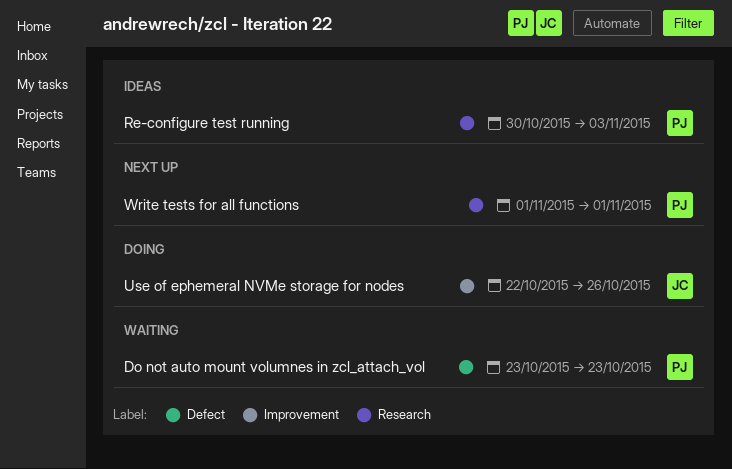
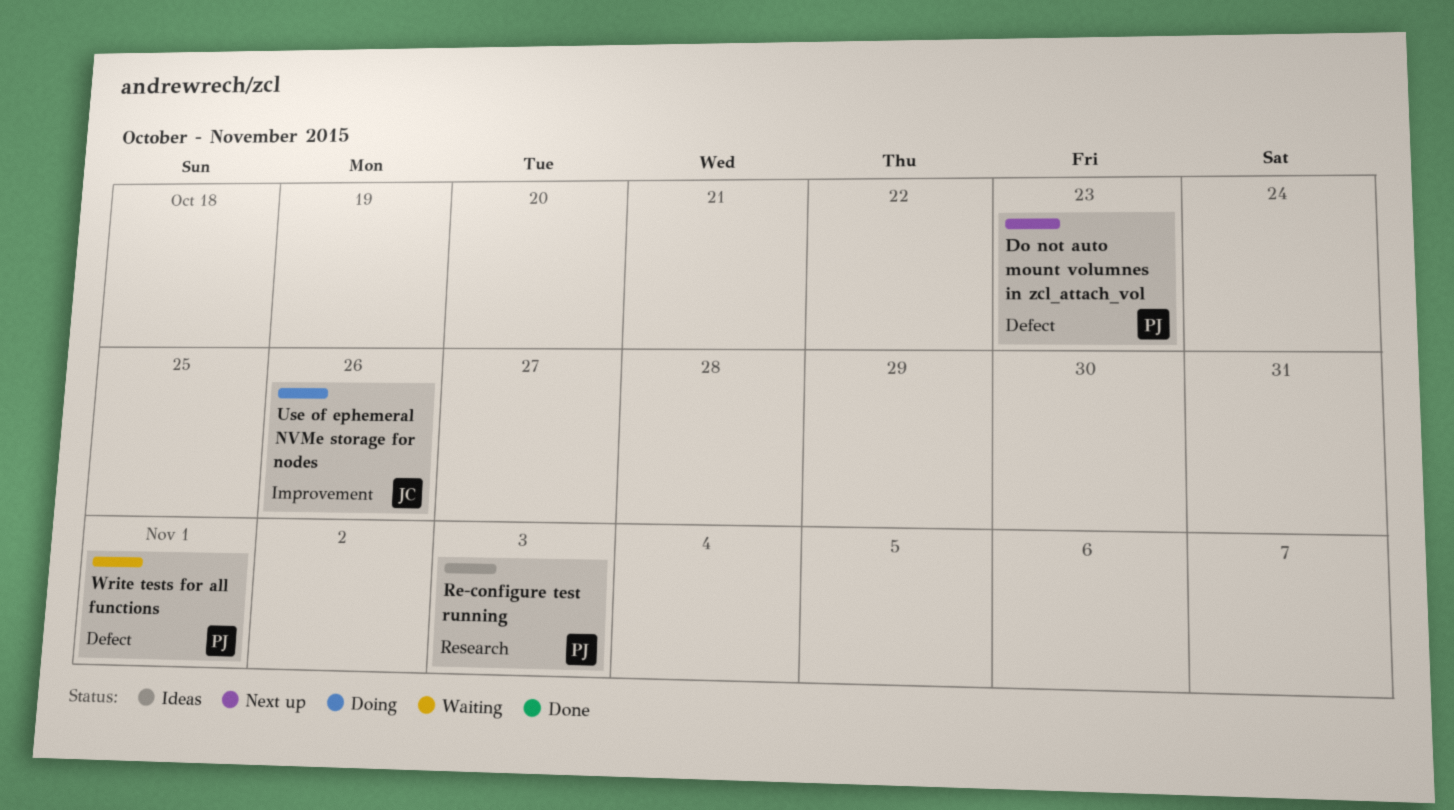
Do not auto mount volumnes in zcl_attach_vol, status: Waiting -> Next up
Write tests for all functions, status: Next up -> Waiting
Write tests for all functions, label: Research -> Defect

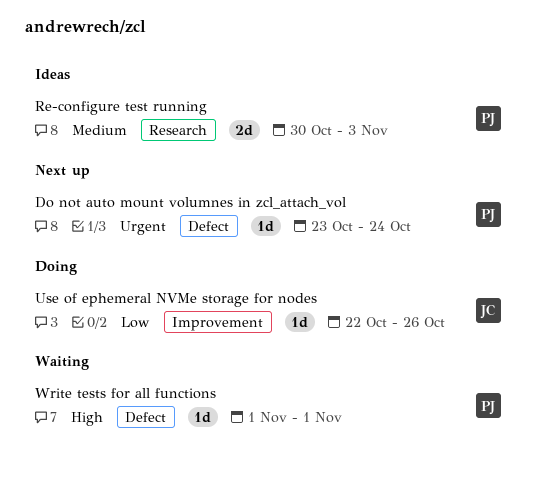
Do not auto mount volumnes in zcl_attach_vol, due: Oct 23 -> Oct 24

